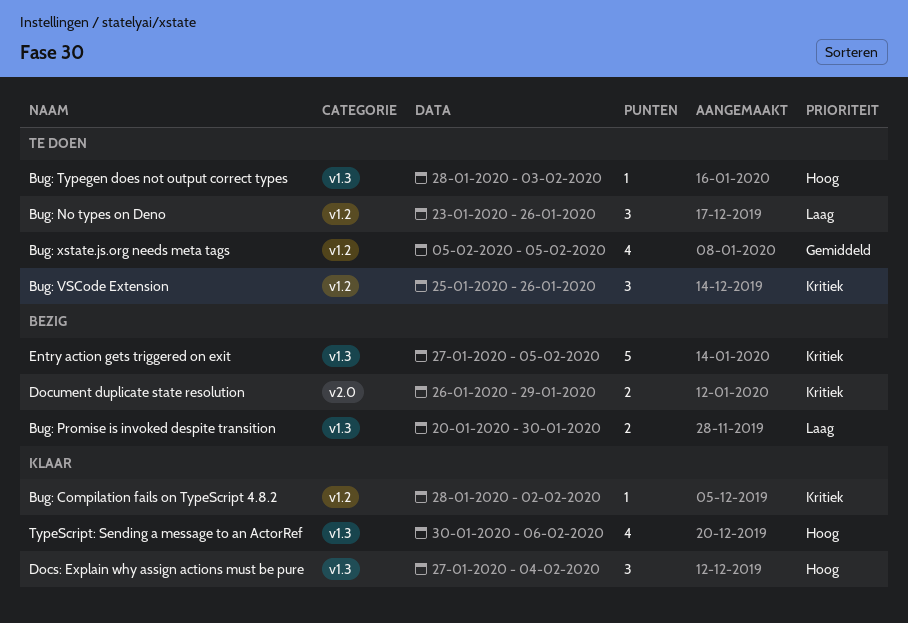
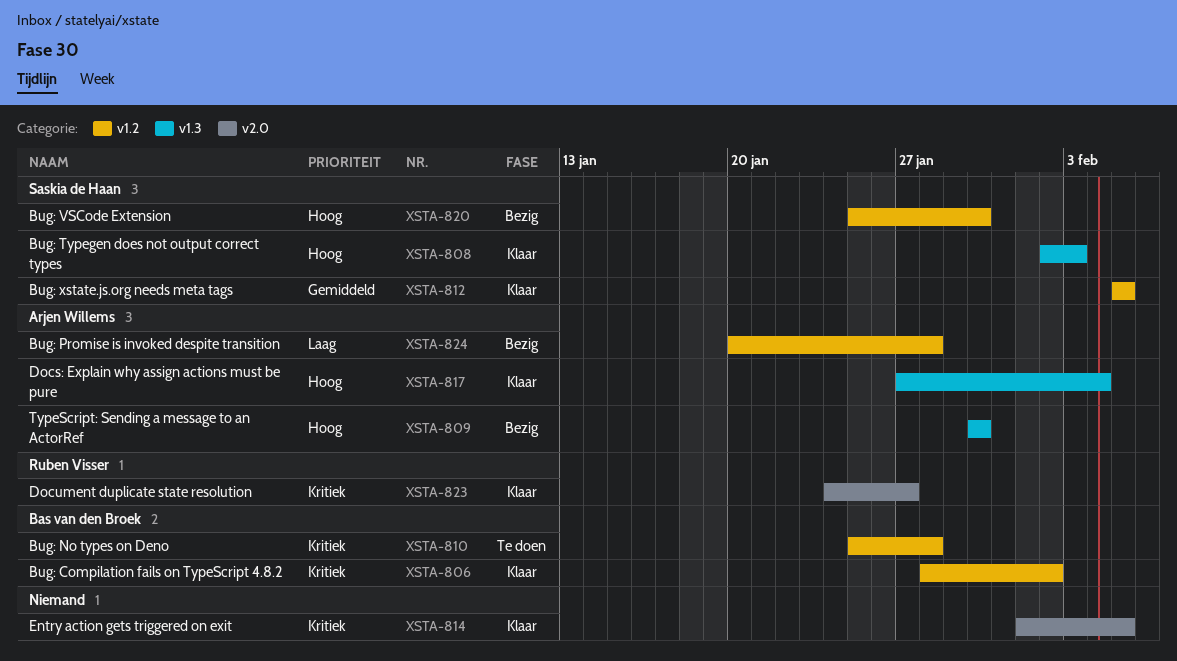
Bug: No types on Deno, priority: Laag -> Kritiek
Bug: No types on Deno, start: Jan 23 -> Jan 25
Bug: No types on Deno, due: Jan 26 -> Jan 28
Bug: Promise is invoked despite transition, label: v1.3 -> v1.2
Bug: Promise is invoked despite transition, due: Jan 30 -> Jan 28
Bug: Typegen does not output correct types, status: Te doen -> Klaar
Bug: Typegen does not output correct types, start: Jan 28 -> Feb 2
Bug: VSCode Extension, status: Te doen -> Bezig
Bug: VSCode Extension, priority: Kritiek -> Hoog
Bug: VSCode Extension, due: Jan 26 -> Jan 30
Bug: xstate.js.org needs meta tags, status: Te doen -> Klaar
Document duplicate state resolution, status: Bezig -> Klaar
Document duplicate state resolution, start: Jan 26 -> Jan 24
Document duplicate state resolution, due: Jan 29 -> Jan 27
Entry action gets triggered on exit, status: Bezig -> Klaar
Entry action gets triggered on exit, label: v1.3 -> v2.0
Entry action gets triggered on exit, start: Jan 27 -> Feb 1
TypeScript: Sending a message to an ActorRef, status: Klaar -> Bezig
TypeScript: Sending a message to an ActorRef, due: Feb 6 -> Jan 30

